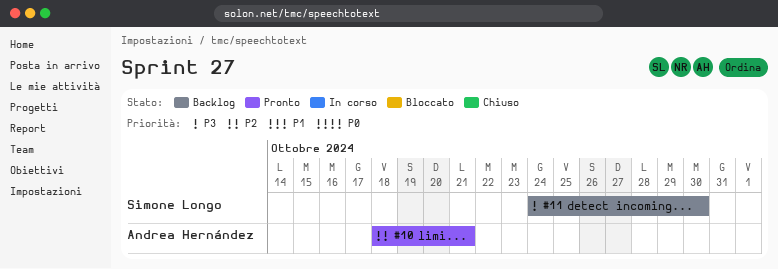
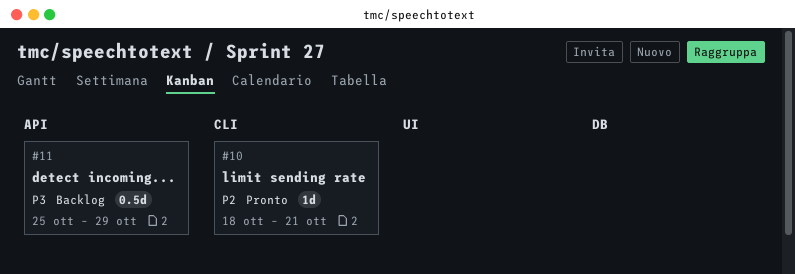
#11, start: Oct 24 -> Oct 25
#11, due: Oct 30 -> Oct 29

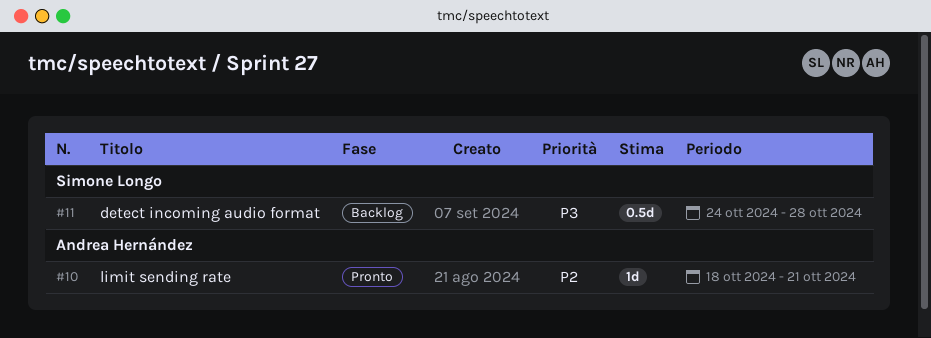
#11, start: Oct 25 -> Oct 24
#11, due: Oct 29 -> Oct 28

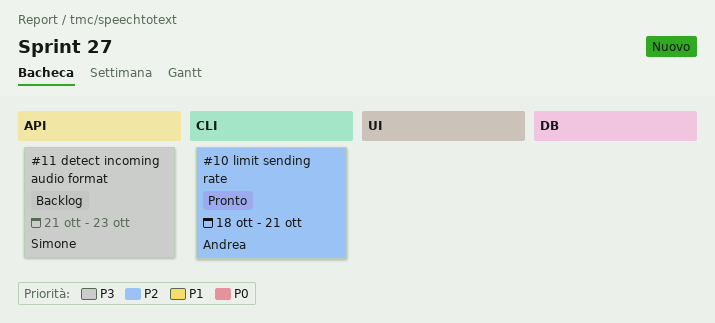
#11, start: Oct 24 -> Oct 21
#11, due: Oct 28 -> Oct 23

